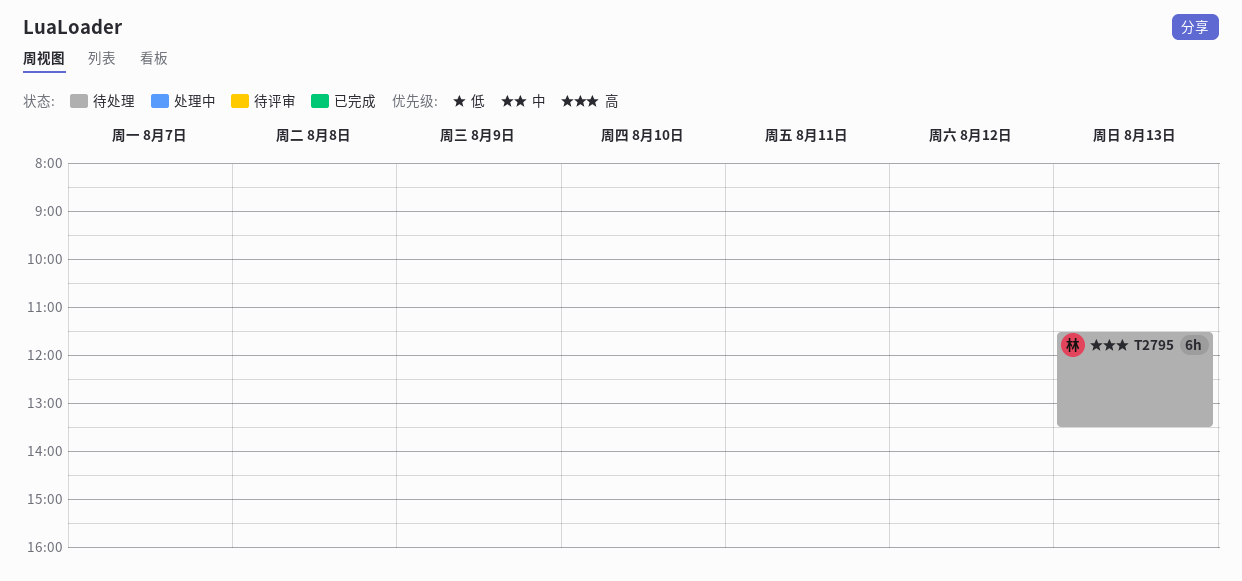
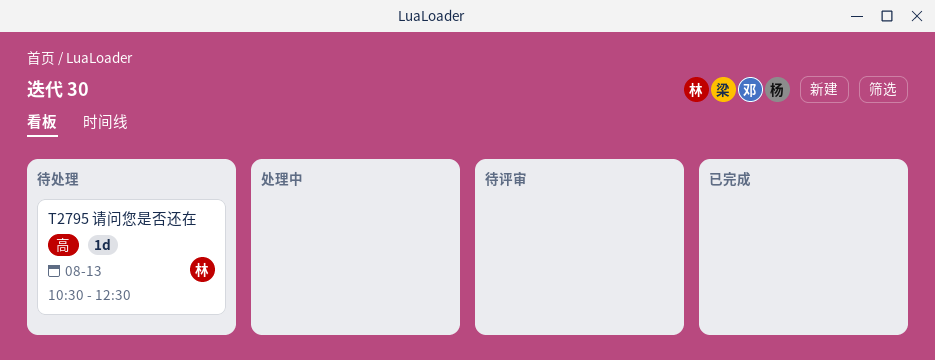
T2795, estimate: 6h -> 1d
T2795, begins: 11:30 -> 10:30
T2795, ends: 13:30 -> 12:30

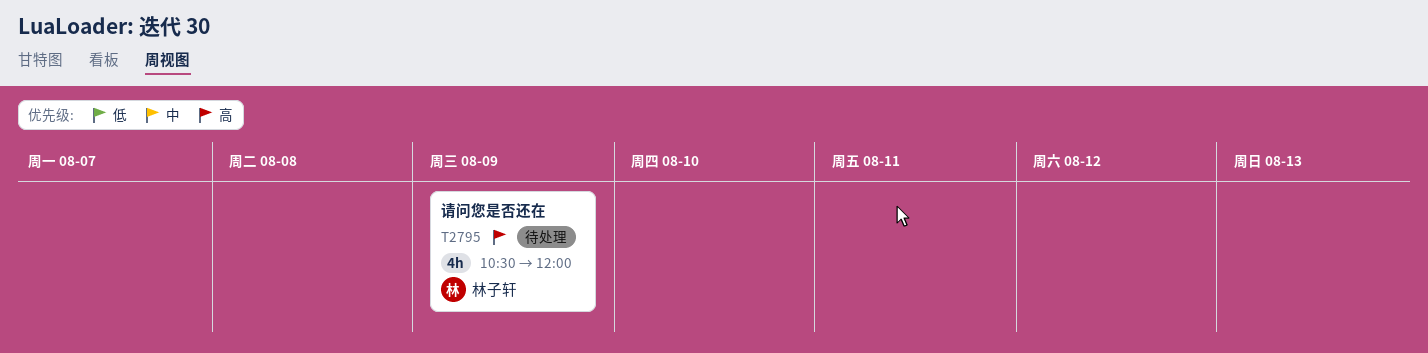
T2795, estimate: 1d -> 4h
T2795, day: Aug 13 -> Aug 9
T2795, ends: 12:30 -> 12:00

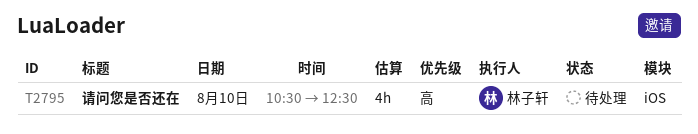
T2795, day: Aug 9 -> Aug 10
T2795, ends: 12:00 -> 12:30

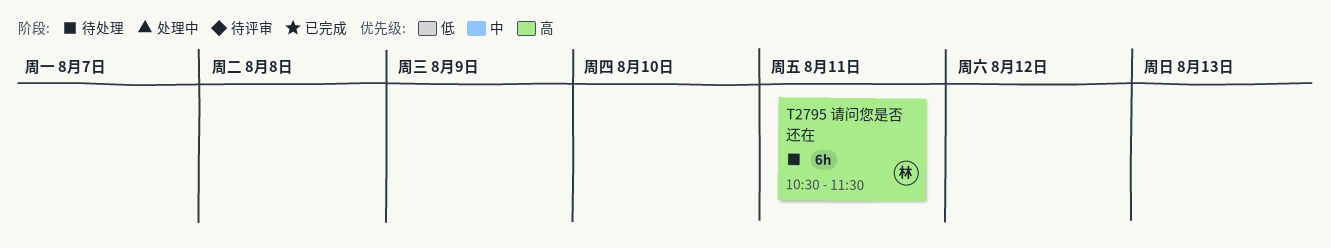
T2795, estimate: 4h -> 6h
T2795, day: Aug 10 -> Aug 11
T2795, ends: 12:30 -> 11:30

